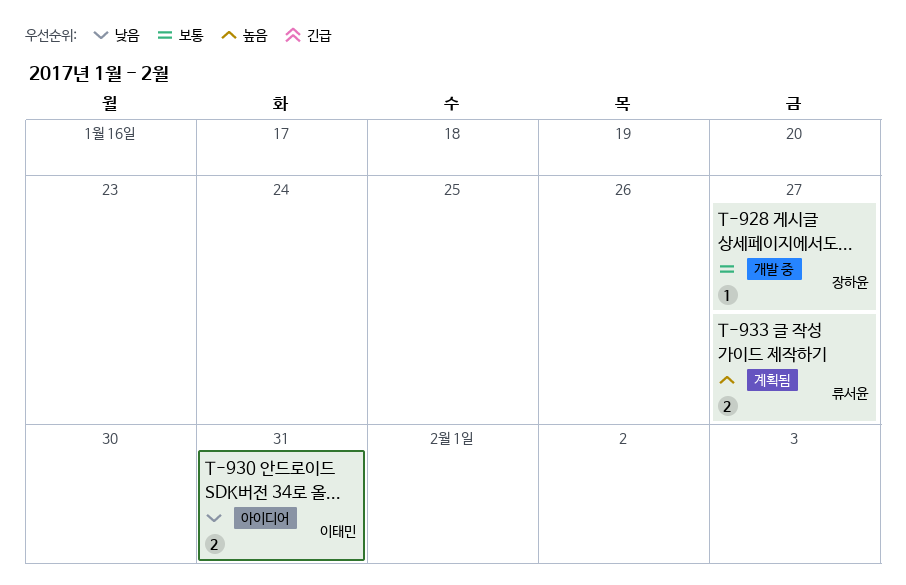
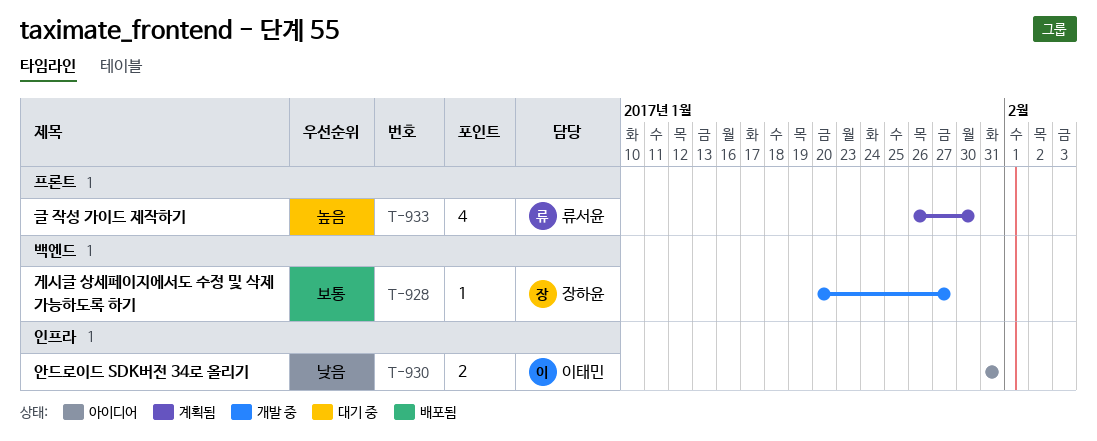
T-933, estimate: 2 -> 4
T-933, due: Jan 27 -> Jan 30

